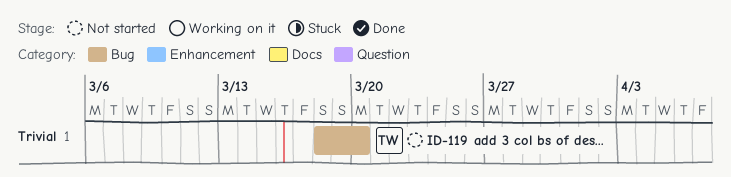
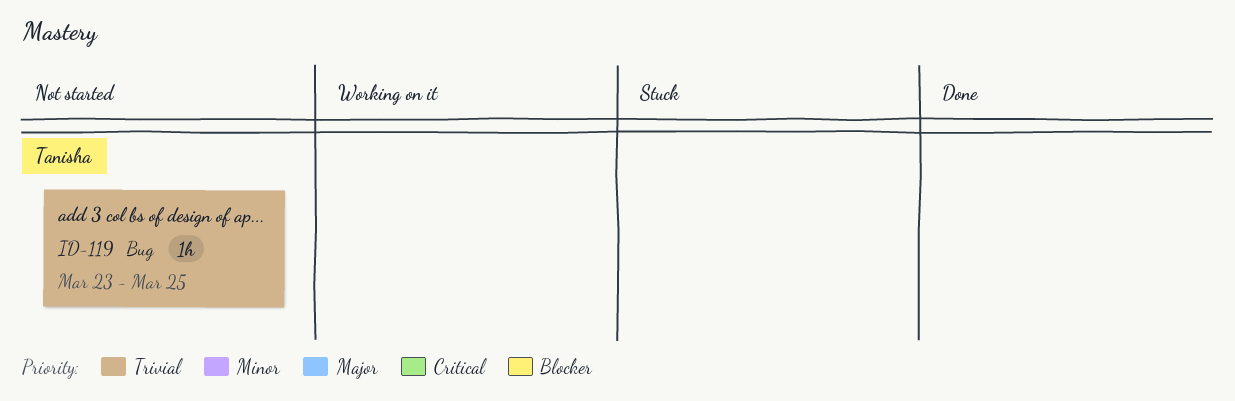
ID-119, start: Mar 18 -> Mar 23
ID-119, due: Mar 20 -> Mar 25

